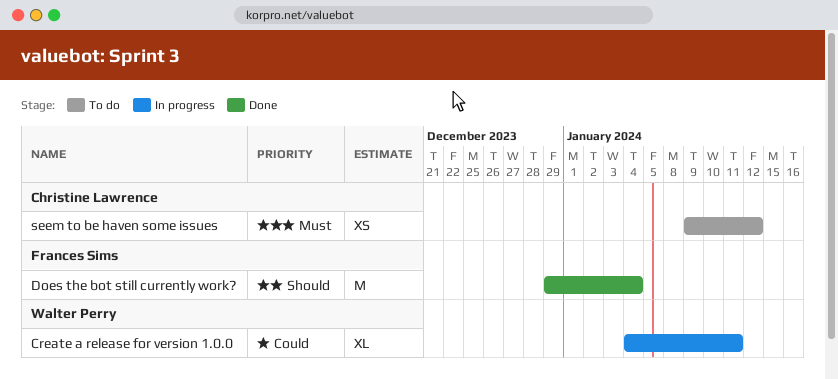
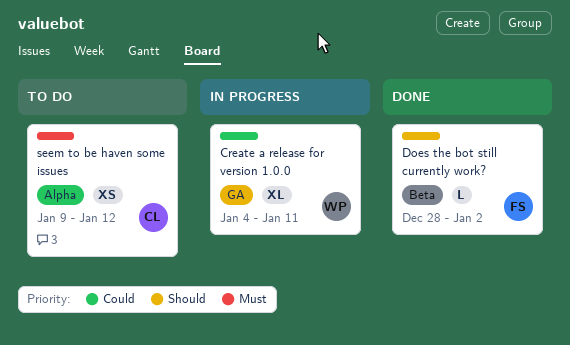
Does the bot still currently work?, estimate: M -> L
Does the bot still currently work?, start: Dec 29 -> Dec 28
Does the bot still currently work?, due: Jan 4 -> Jan 2

